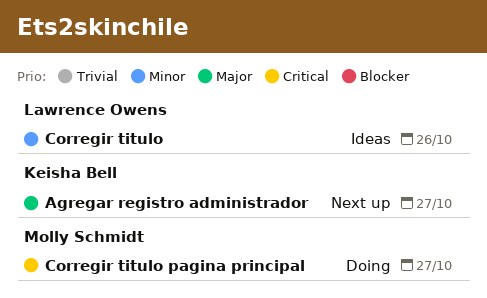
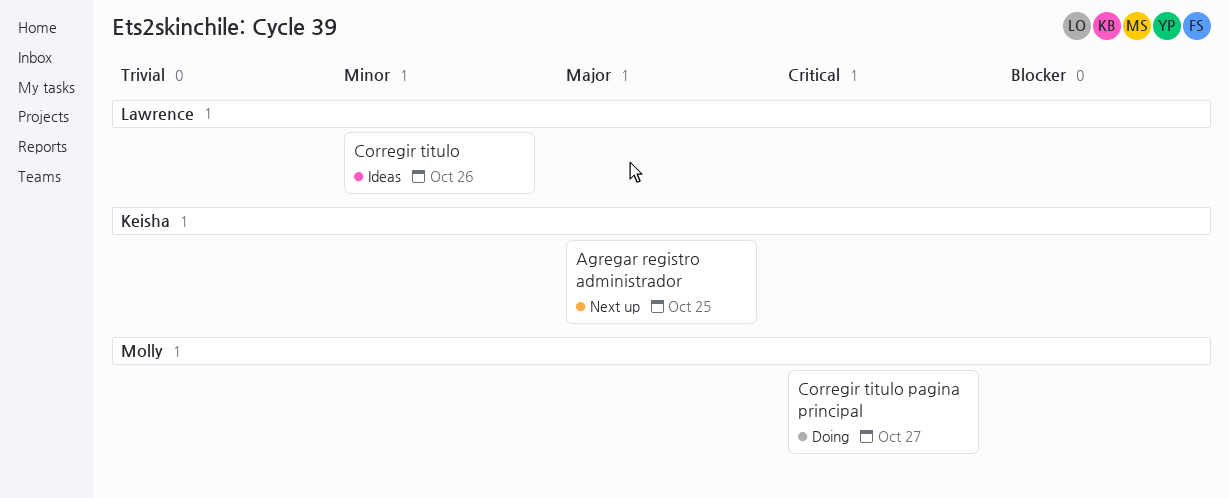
Agregar registro administrador, due: Oct 27 -> Oct 25

